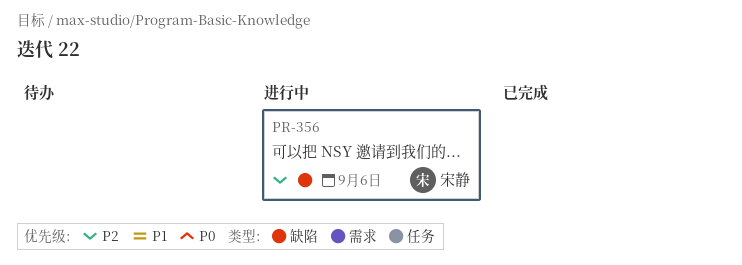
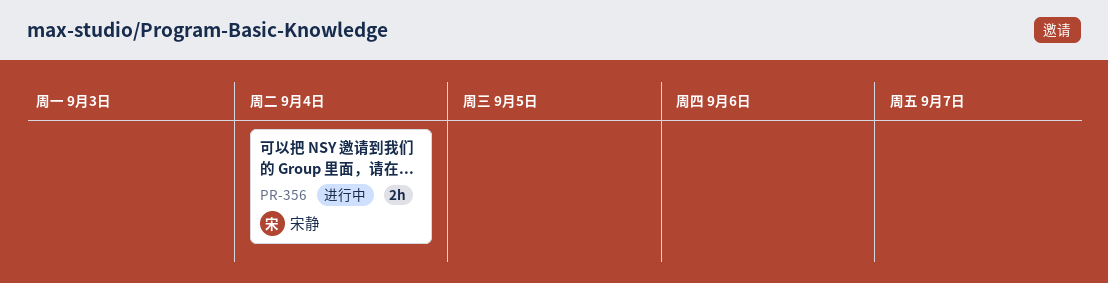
PR-356, due: Sep 6 -> Sep 4

